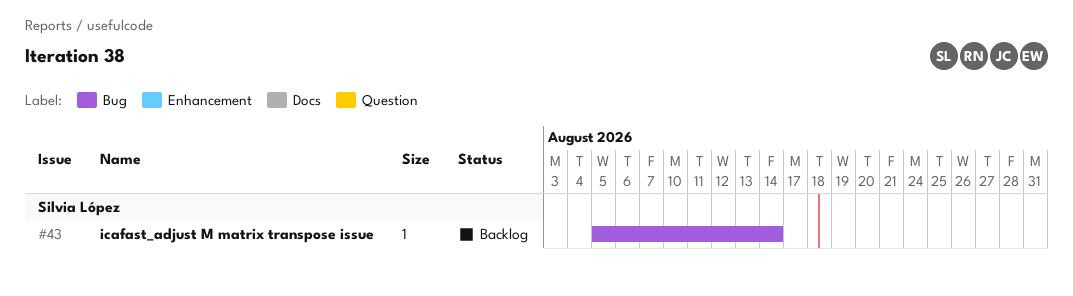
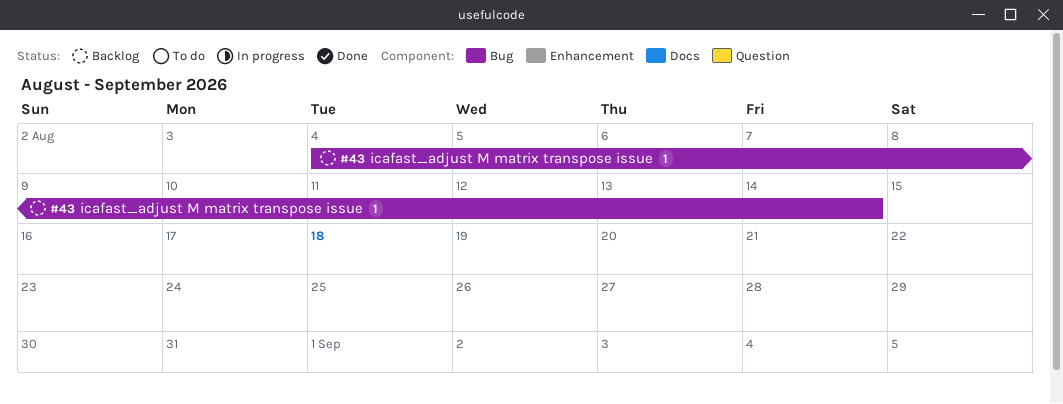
#43, start: Aug 5 -> Aug 4

